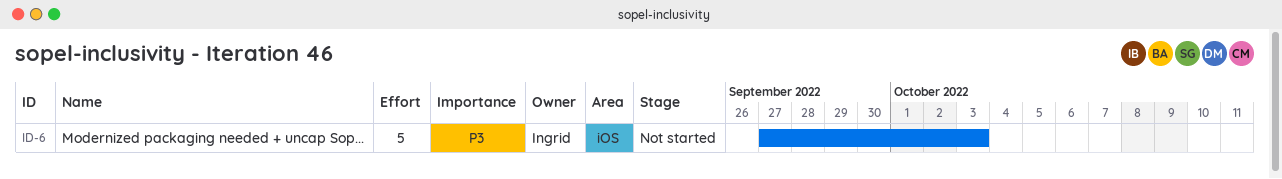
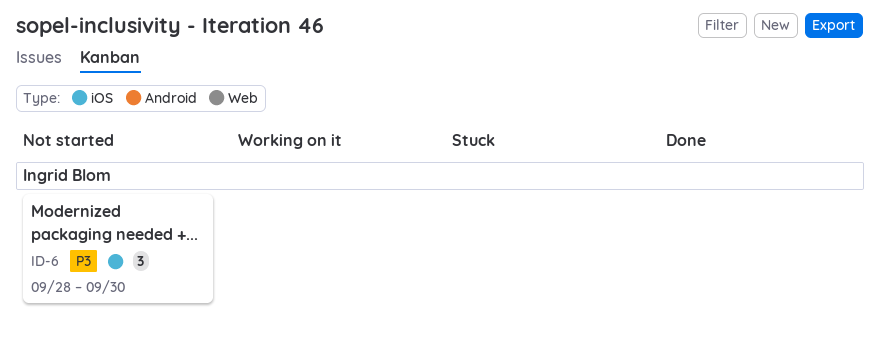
ID-6, estimate: 5 -> 3
ID-6, start: Sep 27 -> Sep 28
ID-6, due: Oct 3 -> Sep 30

